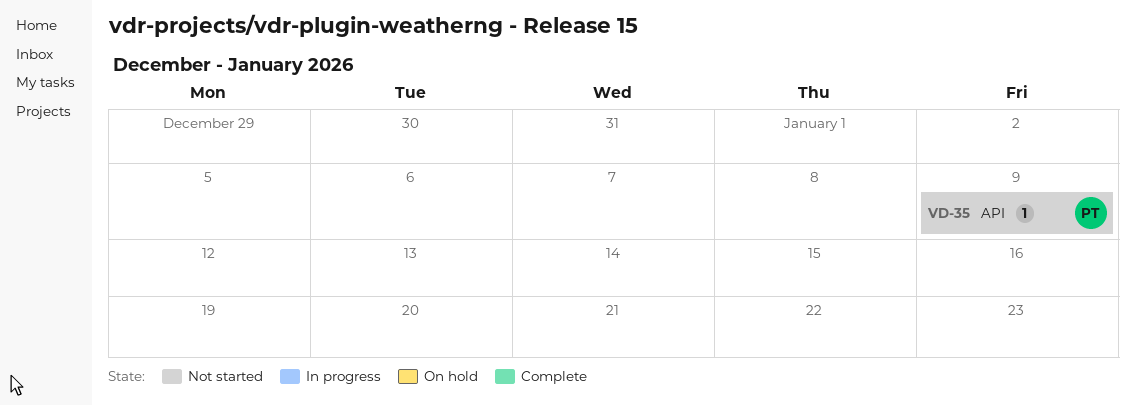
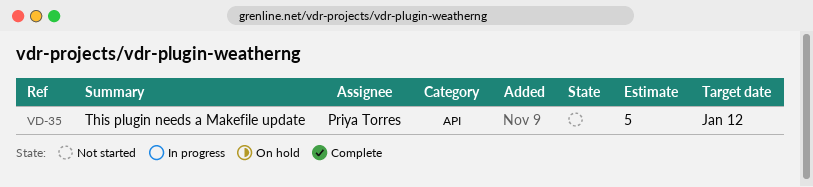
VD-35, estimate: 1 -> 5
VD-35, due: Jan 9 -> Jan 12

